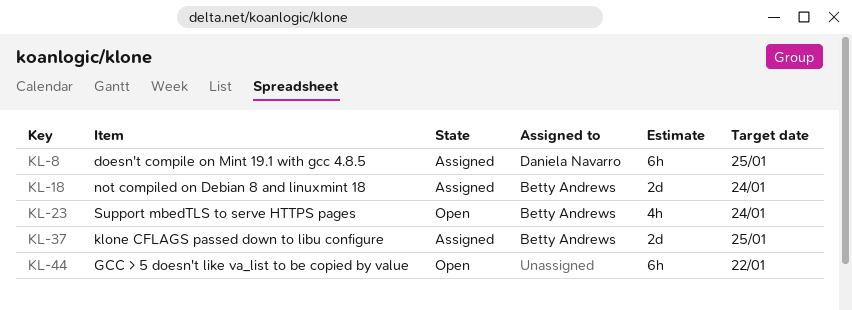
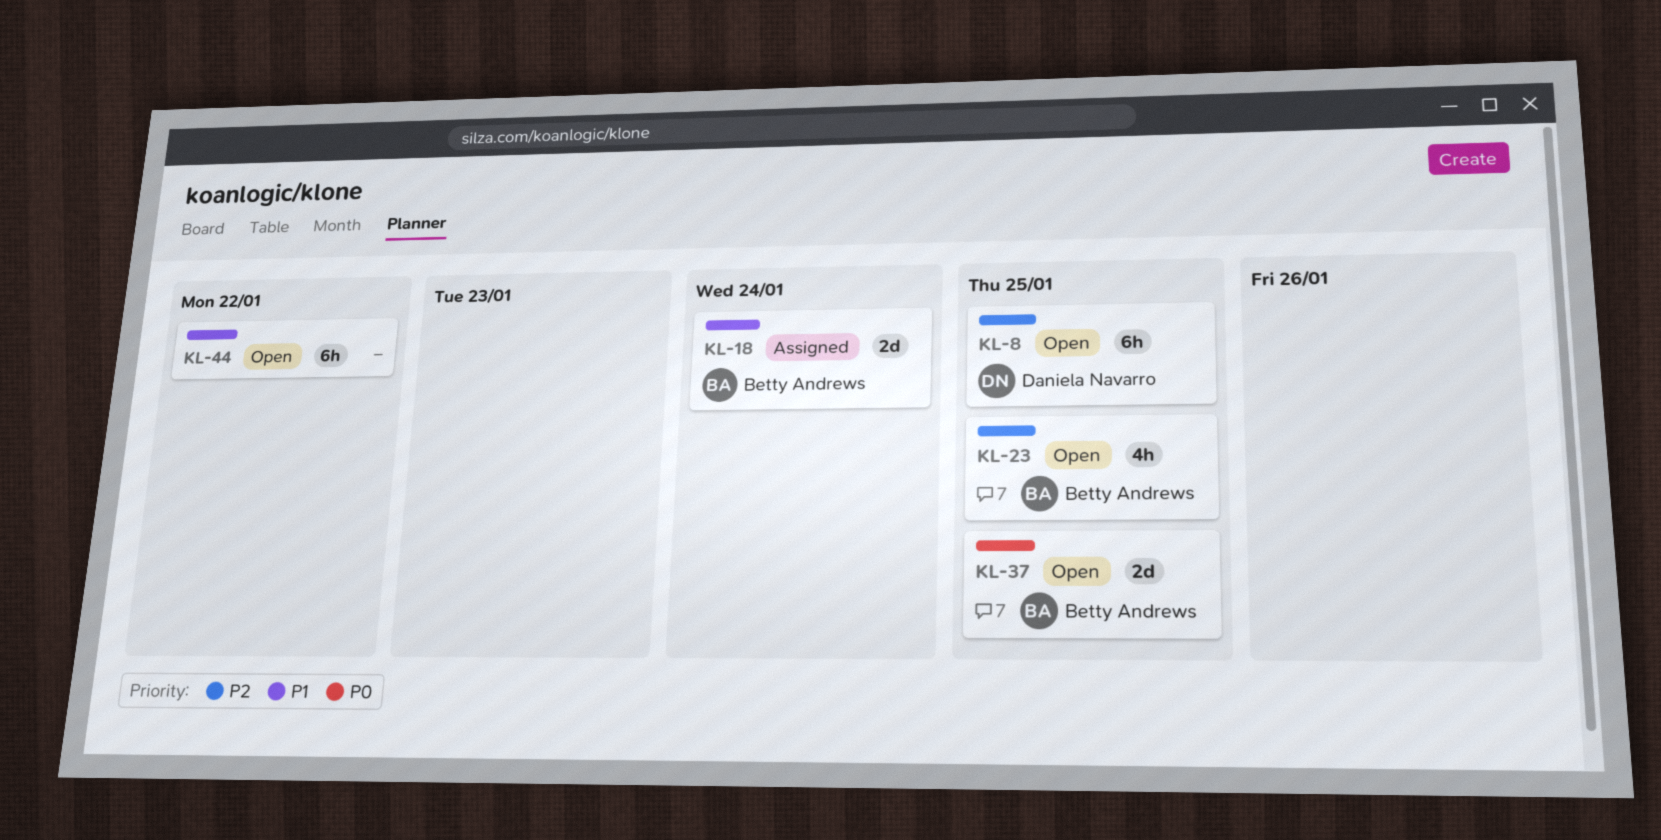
KL-8, status: Assigned -> Open
KL-23, due: Jan 24 -> Jan 25
KL-37, status: Assigned -> Open

